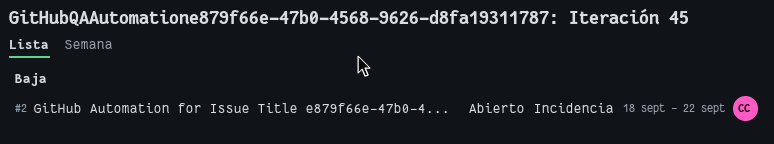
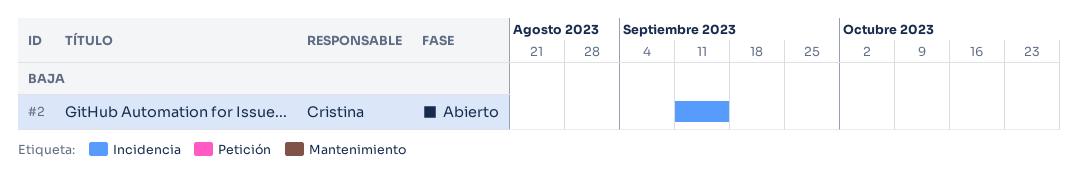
#2, start: Sep 18 -> Sep 11
#2, due: Sep 22 -> Sep 15

